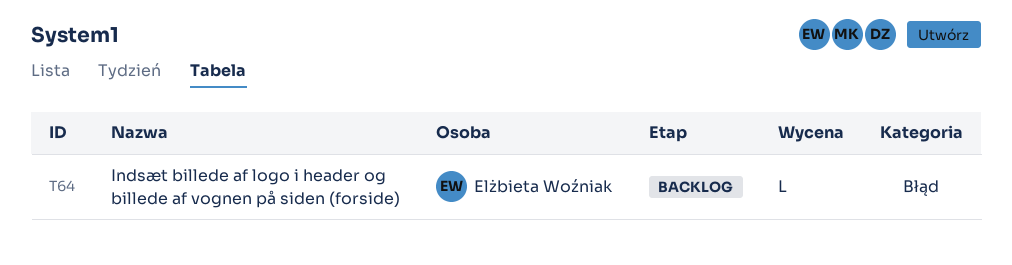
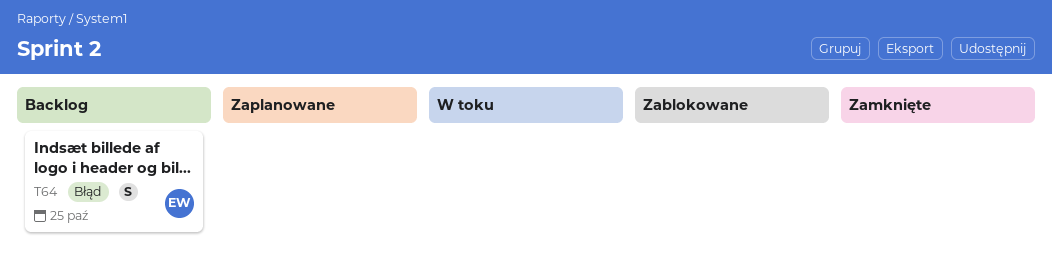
T64, estimate: L -> S

